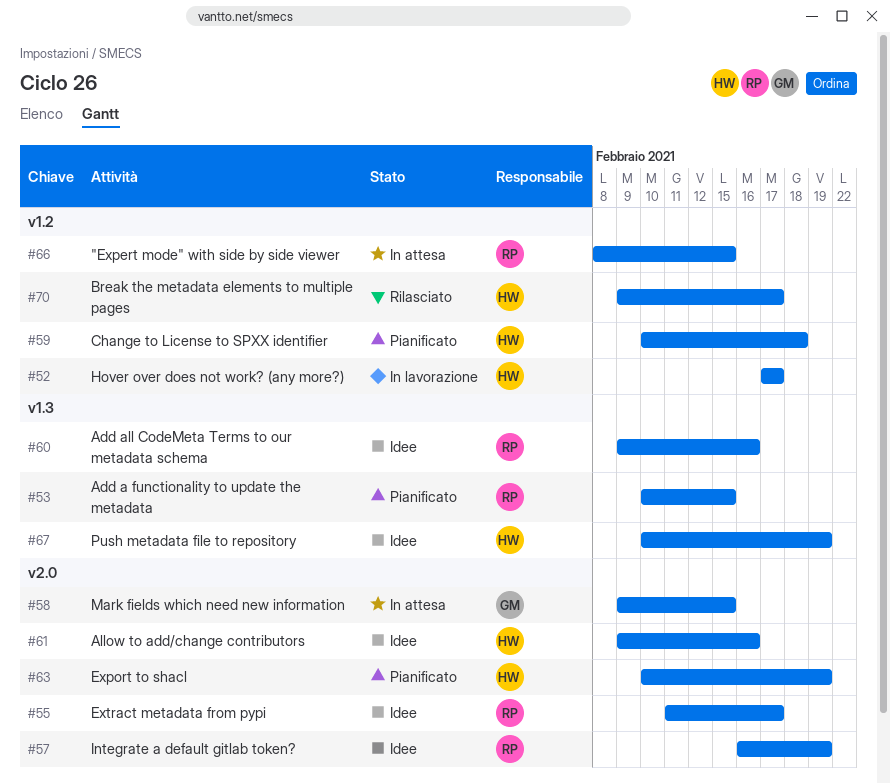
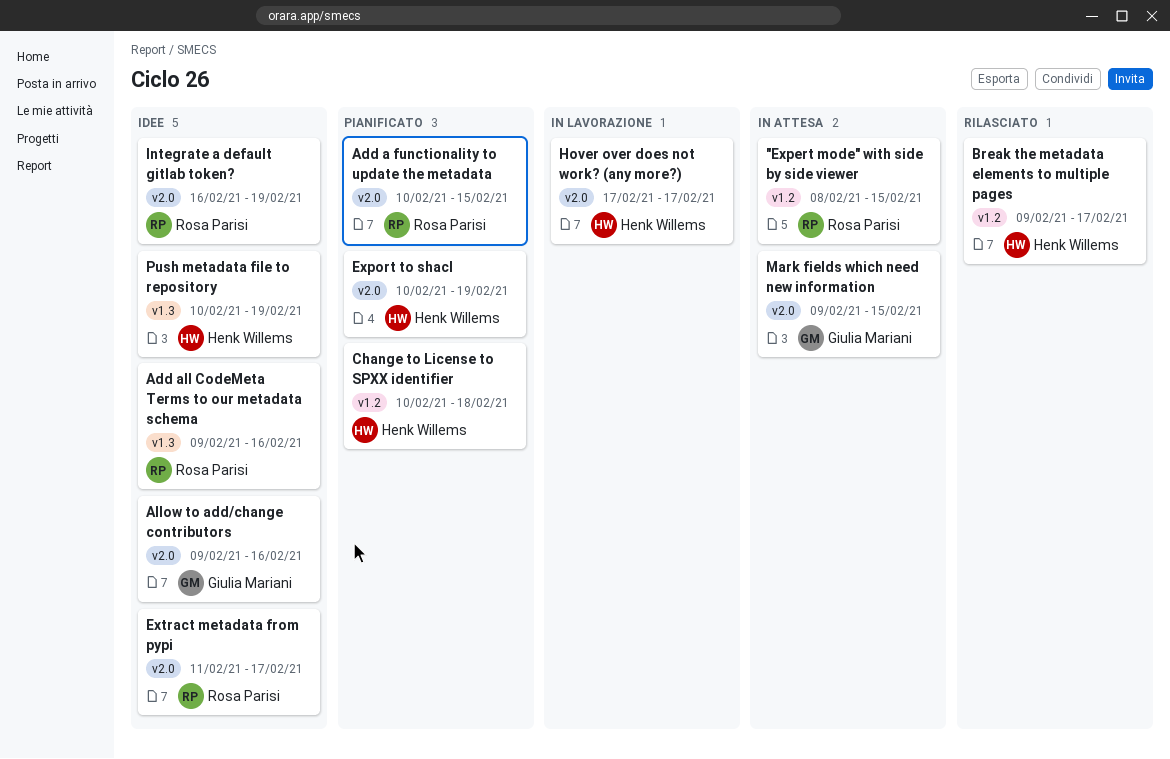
Add a functionality to update the metadata, label: v1.3 -> v2.0
Allow to add/change contributors, owner: Henk Willems -> Giulia Mariani
Hover over does not work? (any more?), label: v1.2 -> v2.0

